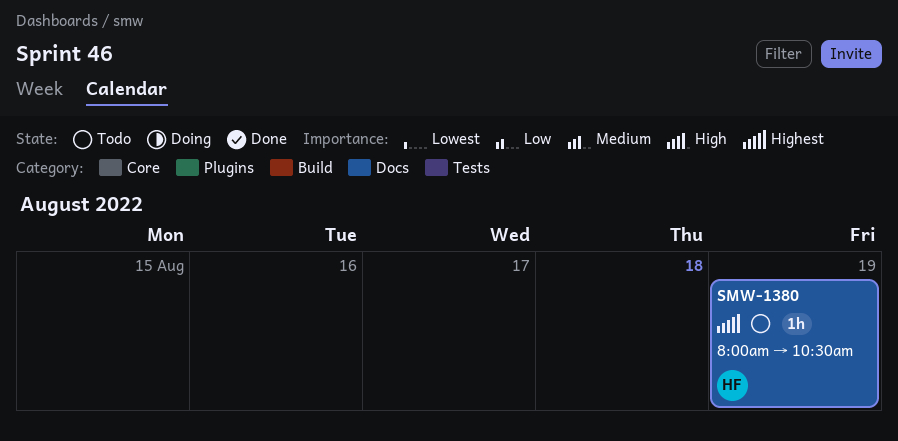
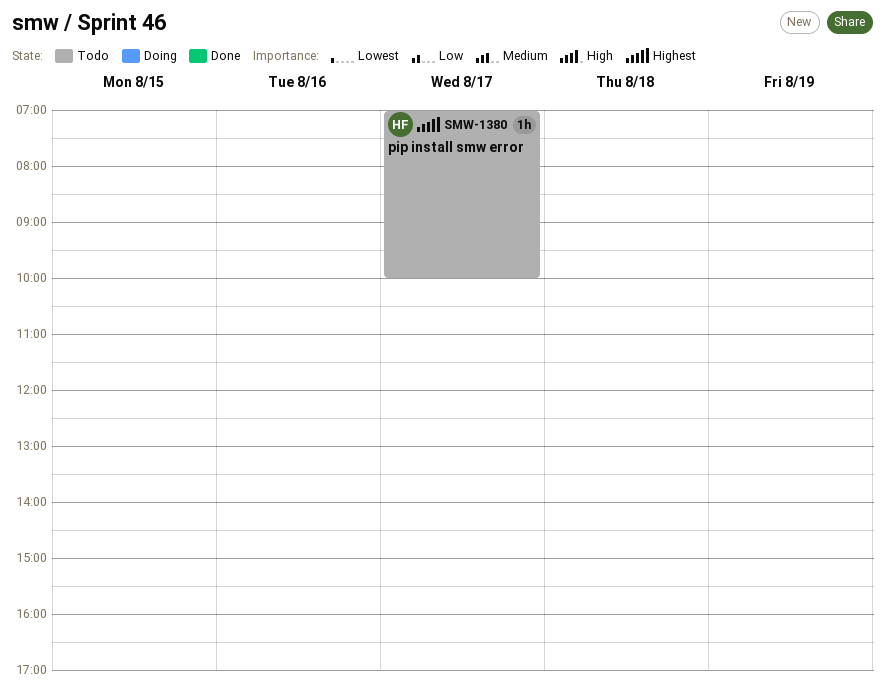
SMW-1380, day: Aug 19 -> Aug 17
SMW-1380, begins: 08:00 -> 07:00
SMW-1380, ends: 10:30 -> 10:00

